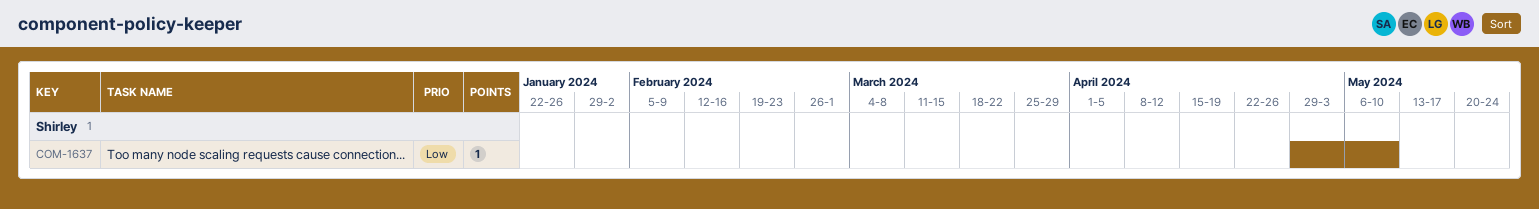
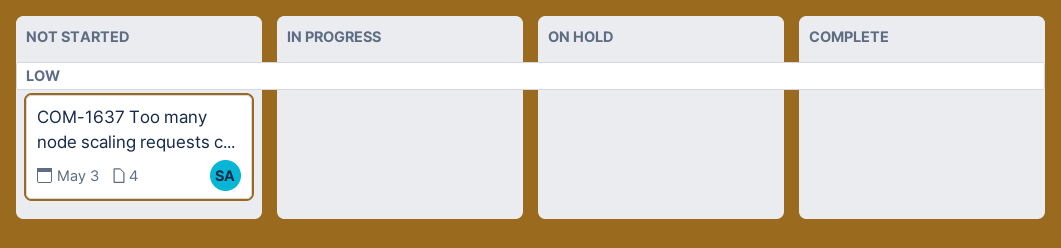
COM-1637, due: May 10 -> May 3

